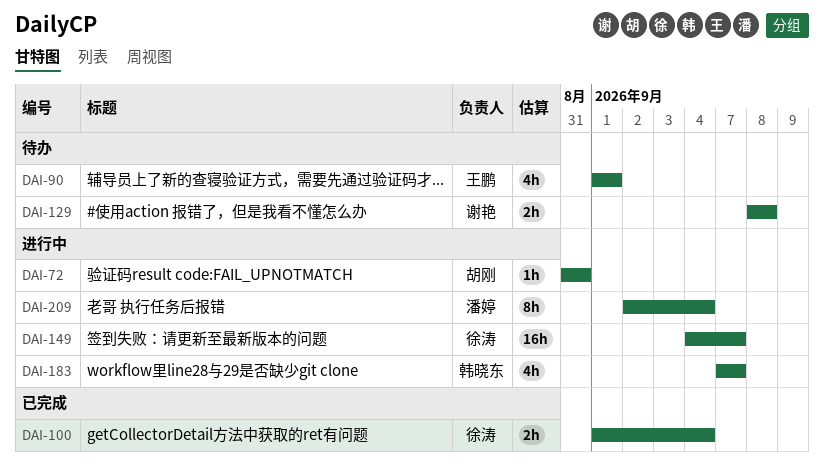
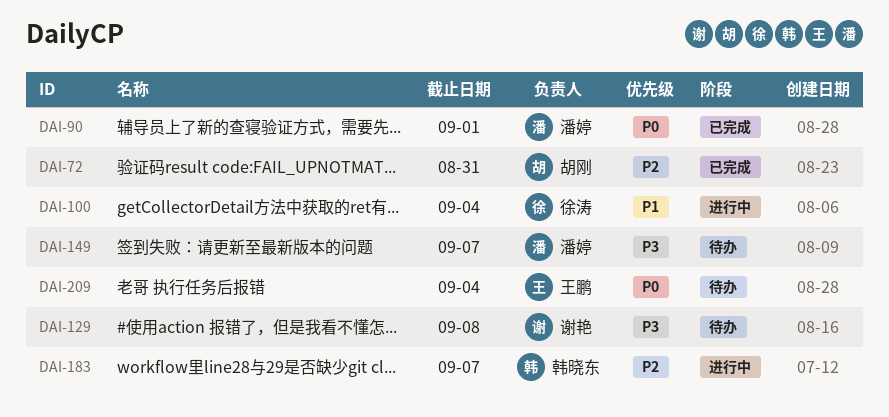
DAI-72, status: 进行中 -> 已完成
DAI-90, status: 待办 -> 已完成
DAI-90, owner: 王鹏 -> 潘婷
DAI-100, status: 已完成 -> 进行中
DAI-149, status: 进行中 -> 待办
DAI-149, owner: 徐涛 -> 潘婷
DAI-209, status: 进行中 -> 待办
DAI-209, owner: 潘婷 -> 王鹏

